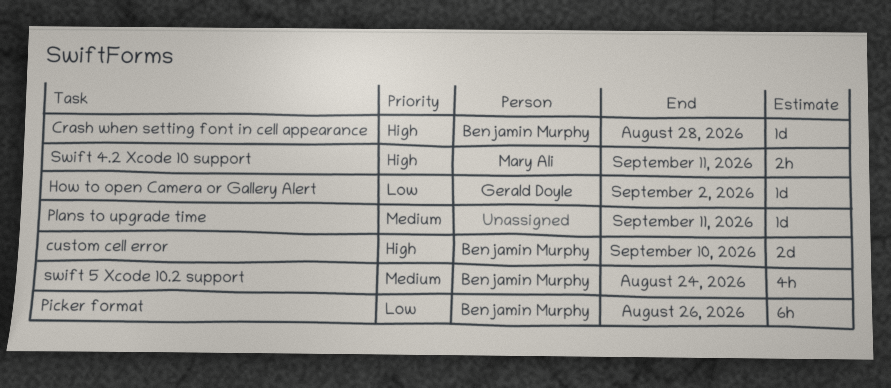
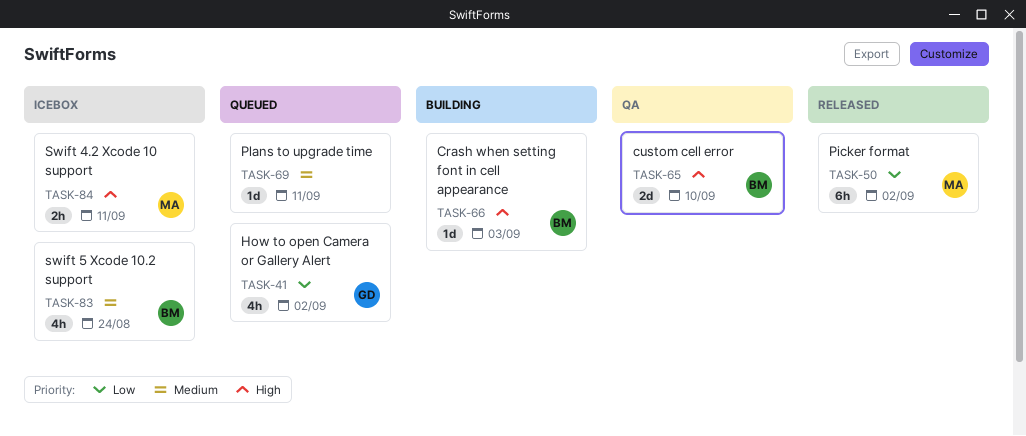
Crash when setting font in cell appearance, due: Aug 28 -> Sep 3
How to open Camera or Gallery Alert, estimate: 1d -> 4h
Picker format, owner: Benjamin Murphy -> Mary Ali
Picker format, due: Aug 26 -> Sep 2

